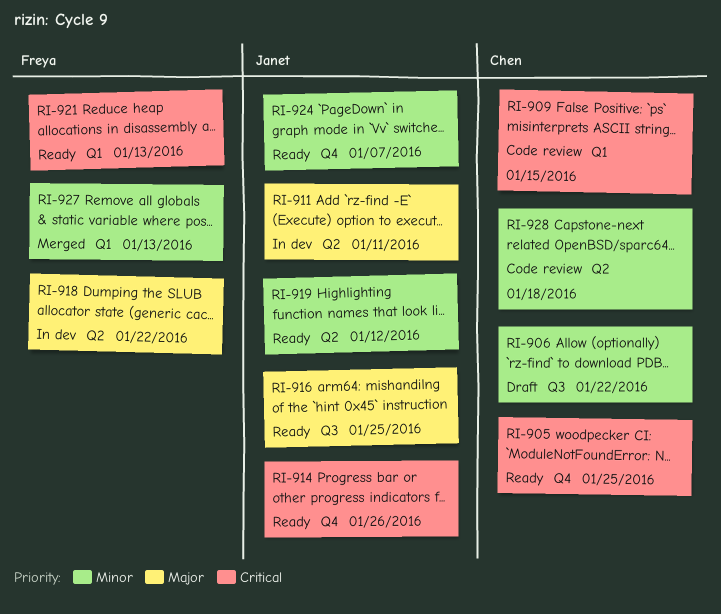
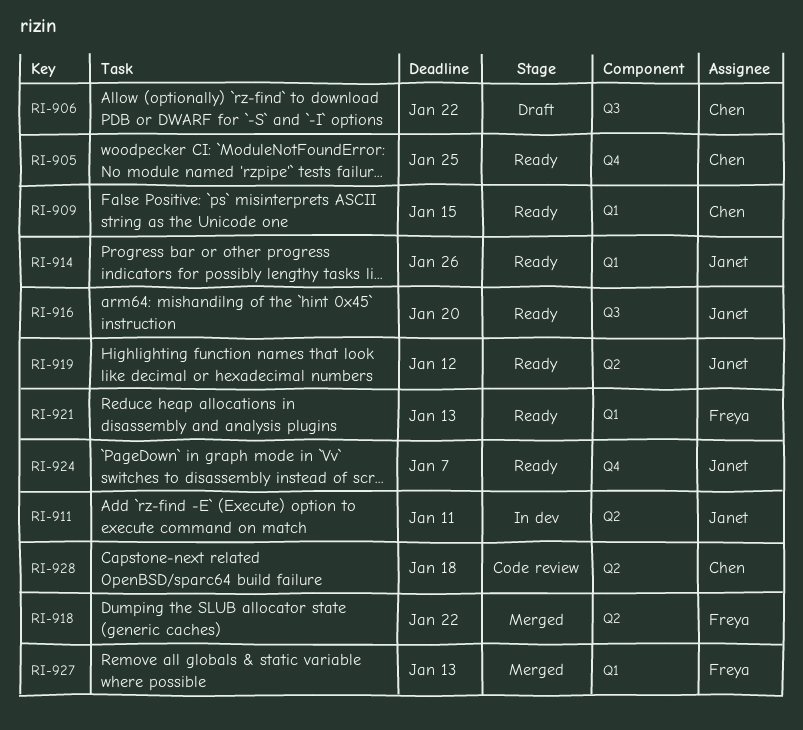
RI-909, status: Code review -> Ready
RI-914, label: Q4 -> Q1
RI-916, due: Jan 25 -> Jan 20
RI-918, status: In dev -> Merged

